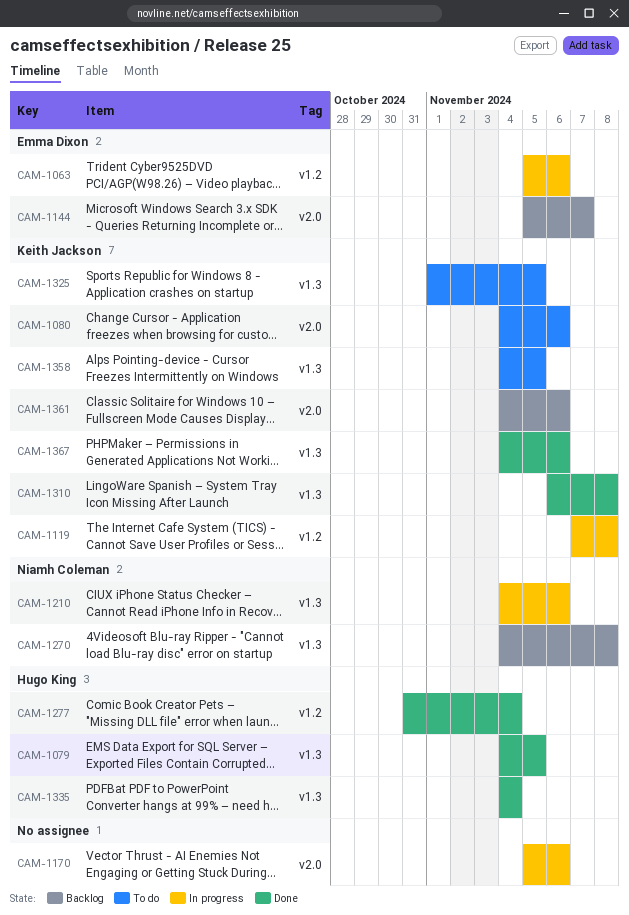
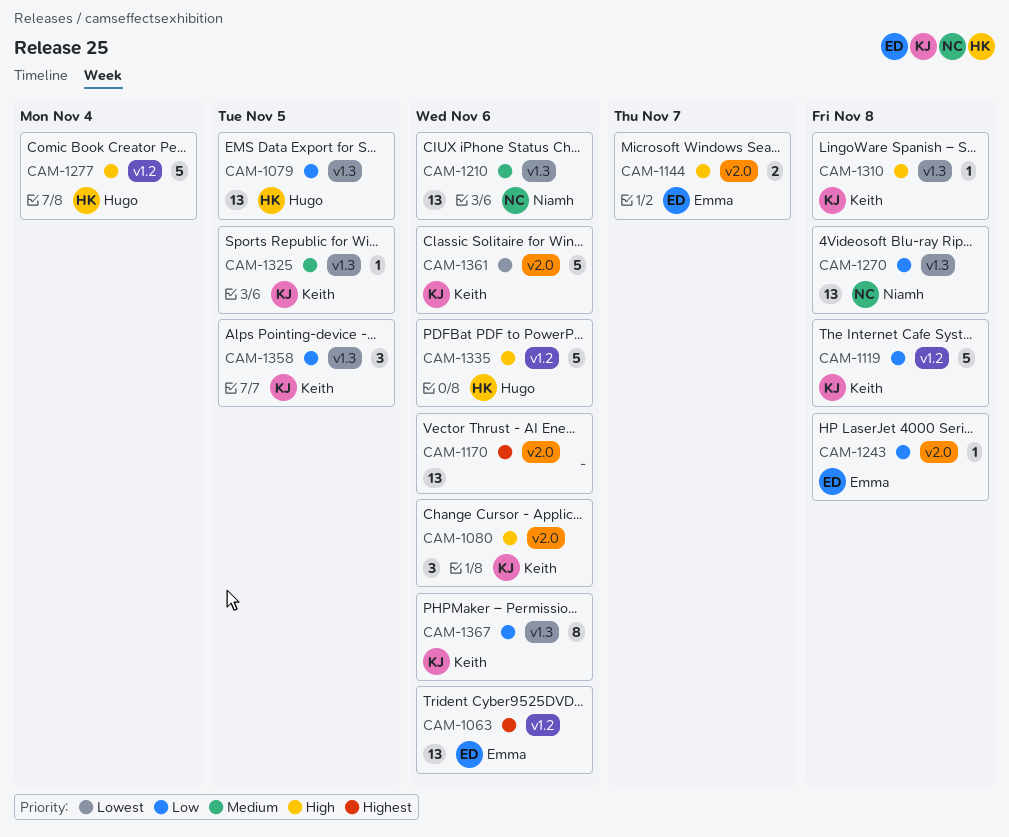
CAM-1243: none -> present
CAM-1335, label: v1.3 -> v1.2
CAM-1335, due: Nov 4 -> Nov 6

